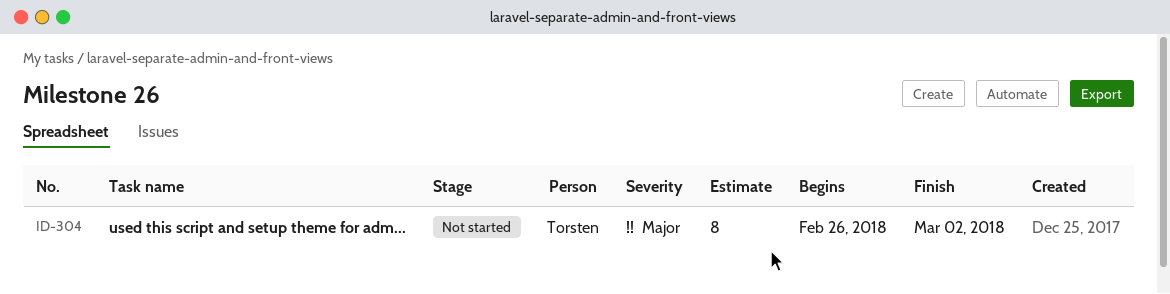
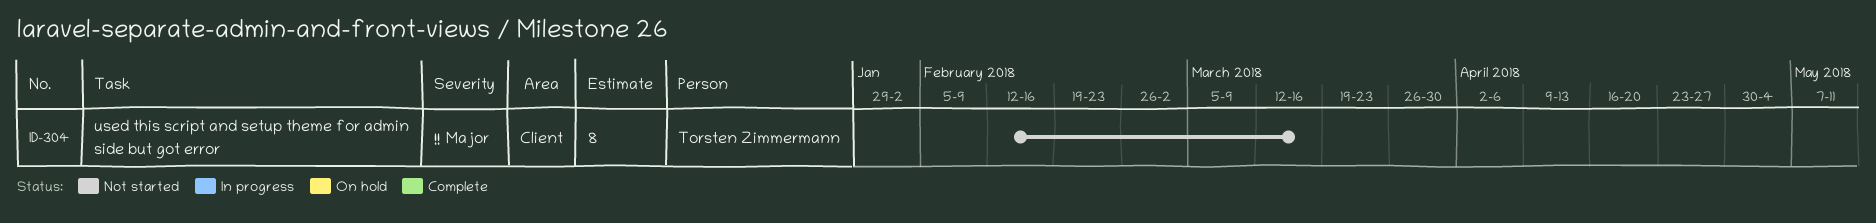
ID-304, start: Feb 26 -> Feb 12
ID-304, due: Mar 2 -> Mar 16

